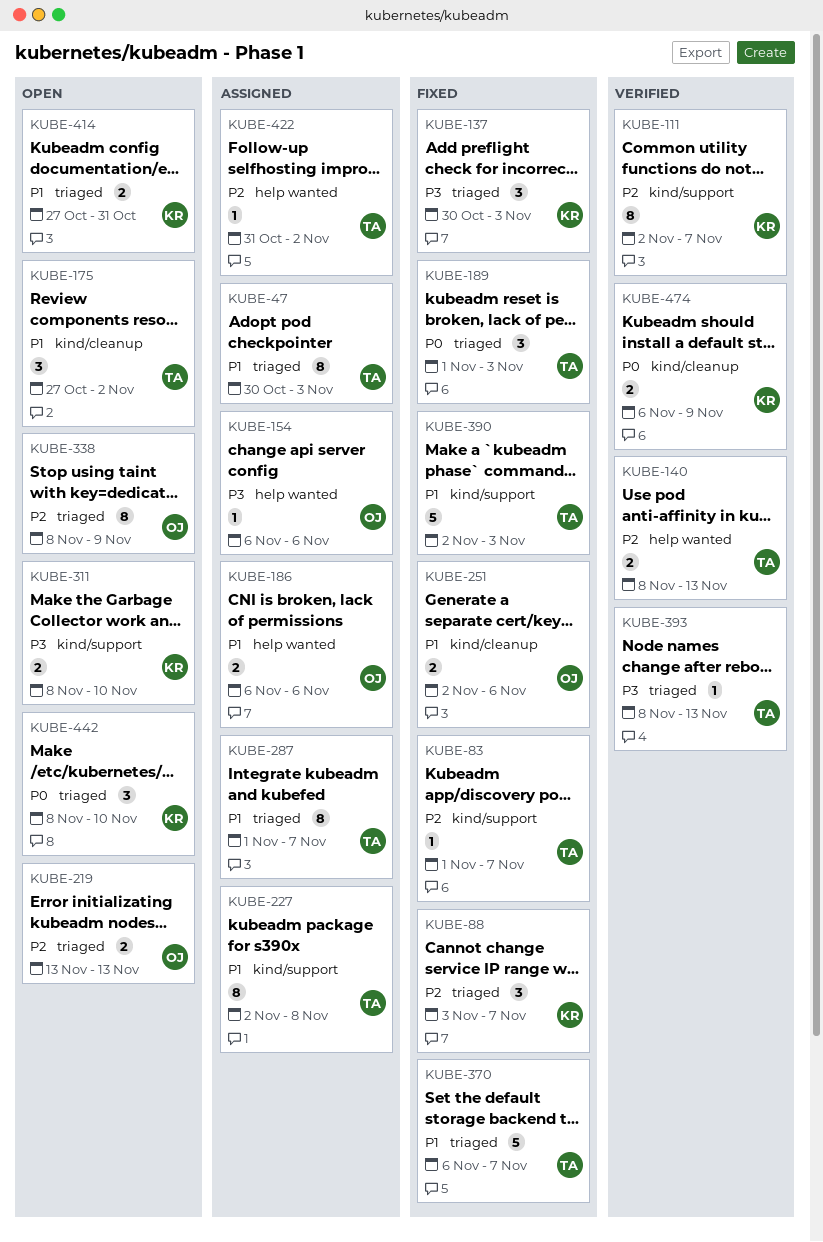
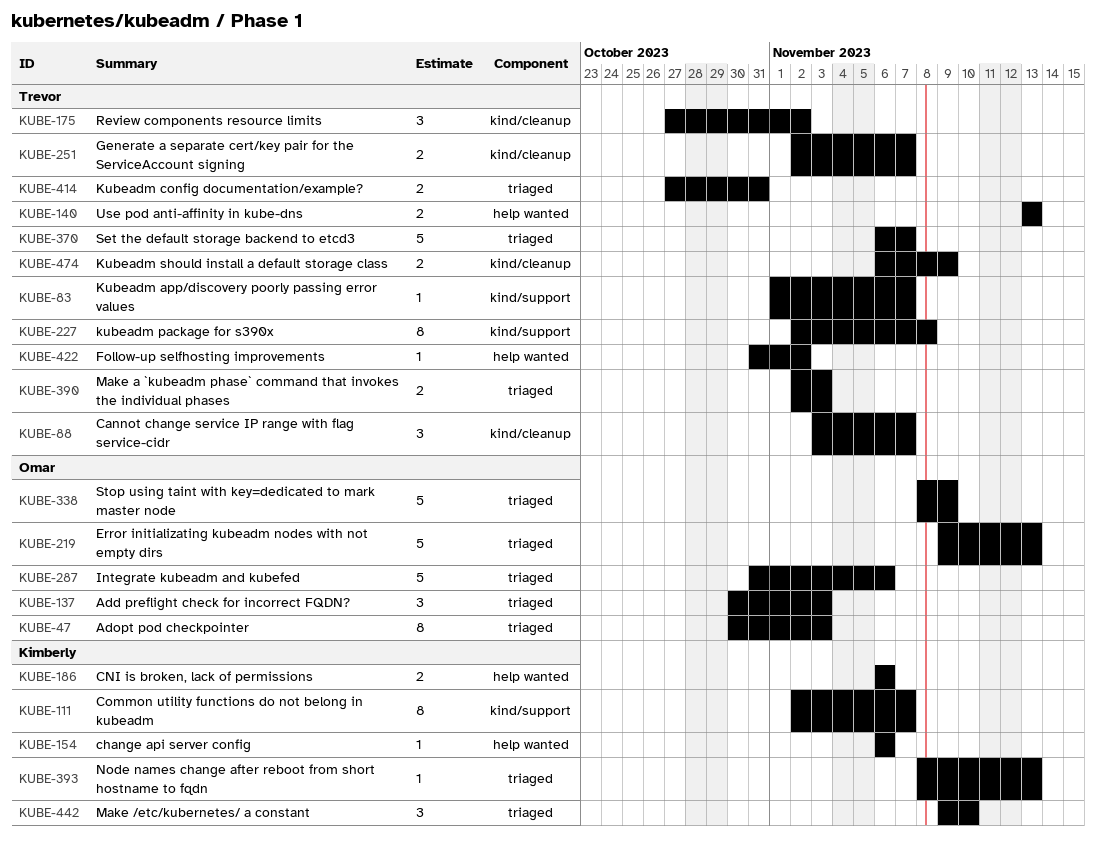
KUBE-47, owner: Trevor -> Omar
KUBE-88, owner: Kimberly -> Trevor
KUBE-88, label: triaged -> kind/cleanup
KUBE-137, owner: Kimberly -> Omar
KUBE-140, start: Nov 8 -> Nov 13
KUBE-154, owner: Omar -> Kimberly
KUBE-186, owner: Omar -> Kimberly
KUBE-189: present -> none
KUBE-219, estimate: 2 -> 5
KUBE-219, start: Nov 13 -> Nov 9
KUBE-251, owner: Omar -> Trevor
KUBE-251, due: Nov 6 -> Nov 7
KUBE-287, owner: Trevor -> Omar
KUBE-287, estimate: 8 -> 5
KUBE-287, start: Nov 1 -> Oct 31
KUBE-287, due: Nov 7 -> Nov 6
KUBE-311: present -> none
KUBE-338, estimate: 8 -> 5
KUBE-390, label: kind/support -> triaged
KUBE-390, estimate: 5 -> 2
KUBE-393, owner: Trevor -> Kimberly
KUBE-414, owner: Kimberly -> Trevor
KUBE-442, start: Nov 8 -> Nov 9
KUBE-474, owner: Kimberly -> Trevor

